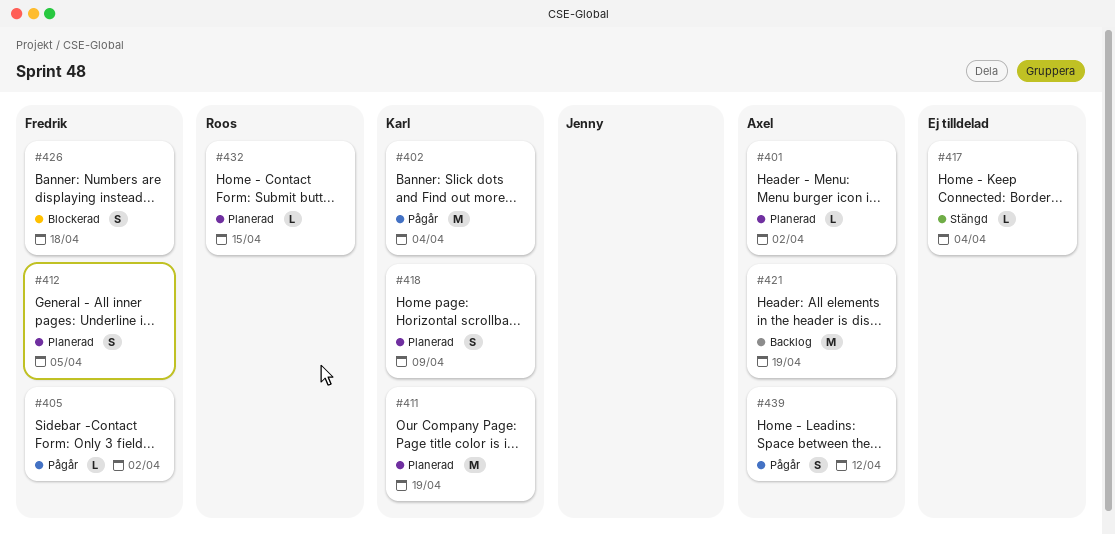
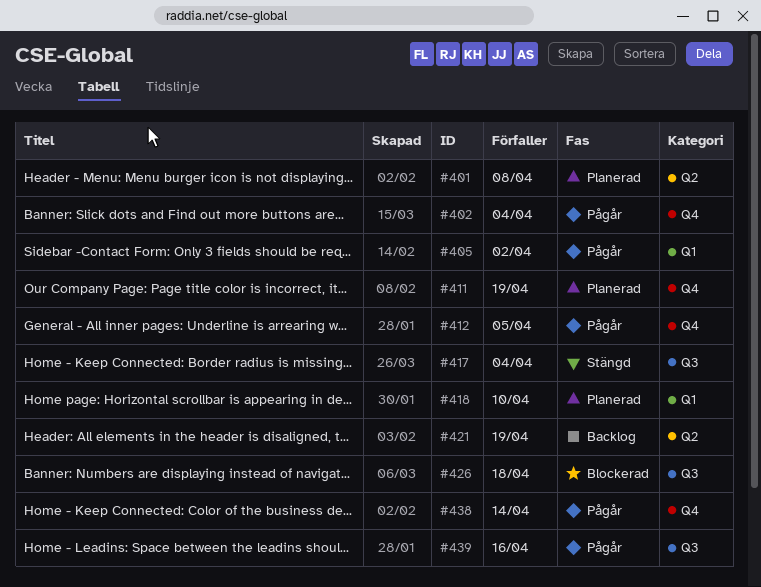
#401, due: Apr 2 -> Apr 8
#412, status: Planerad -> Pågår
#418, due: Apr 9 -> Apr 10
#432: present -> none
#438: none -> present
#439, due: Apr 12 -> Apr 16

